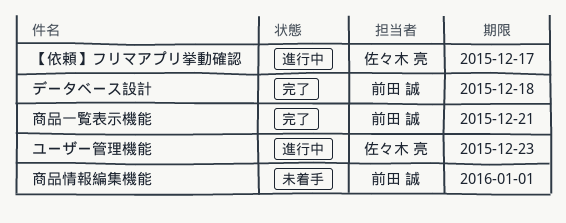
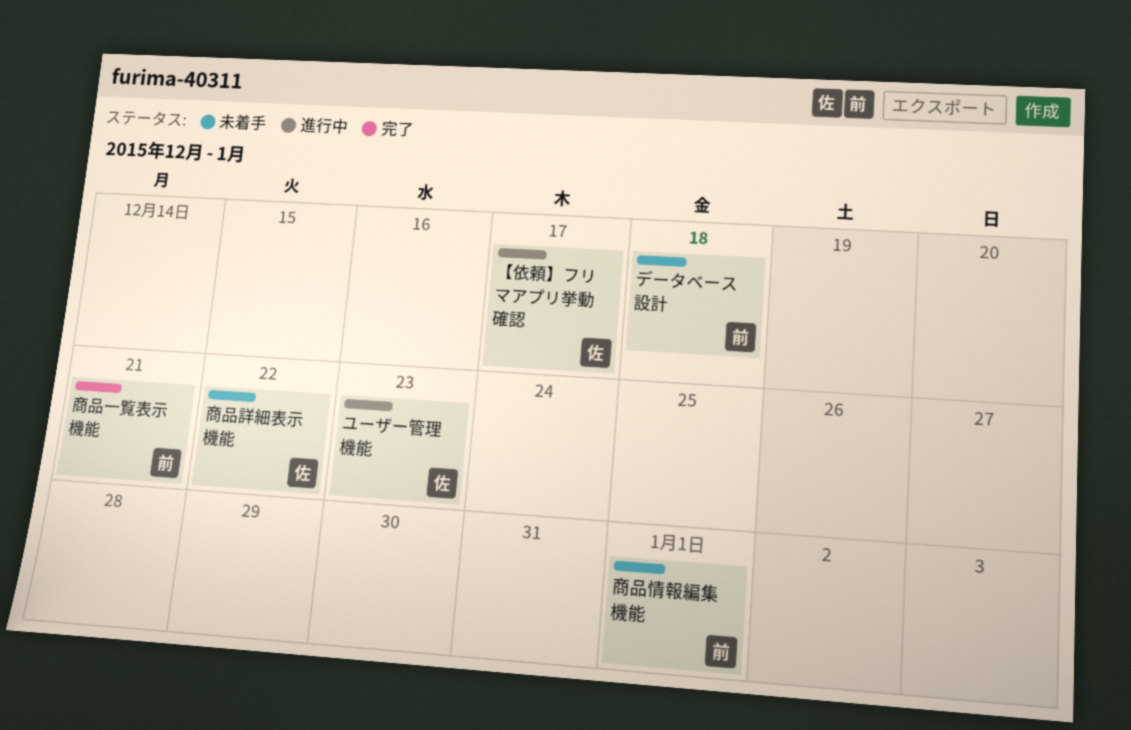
データベース設計, status: 完了 -> 未着手
商品詳細表示機能: none -> present

